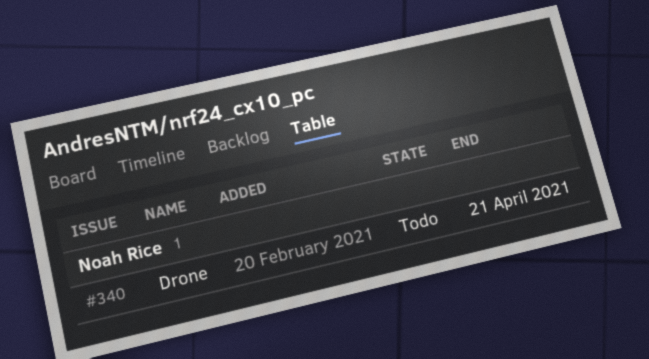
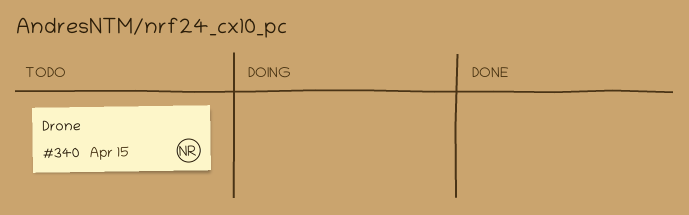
#340, due: Apr 21 -> Apr 15

